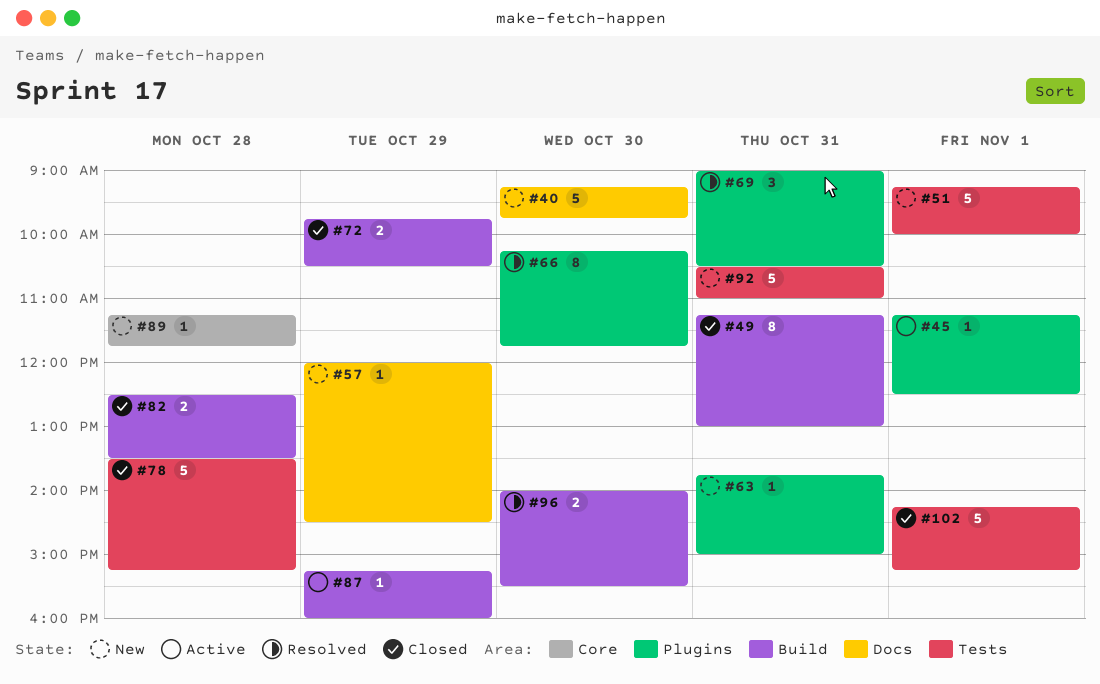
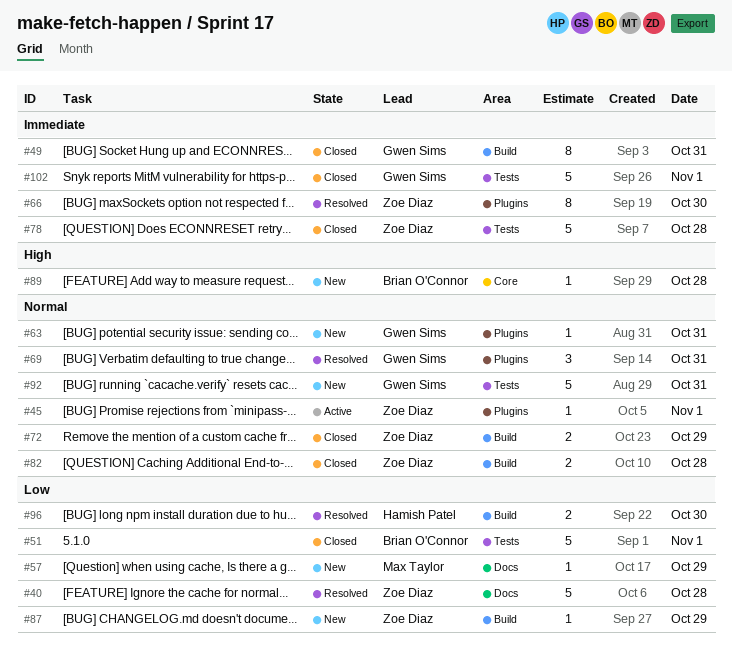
#40, status: New -> Resolved
#40, day: Oct 30 -> Oct 28
#51, status: New -> Closed
#87, status: Active -> New

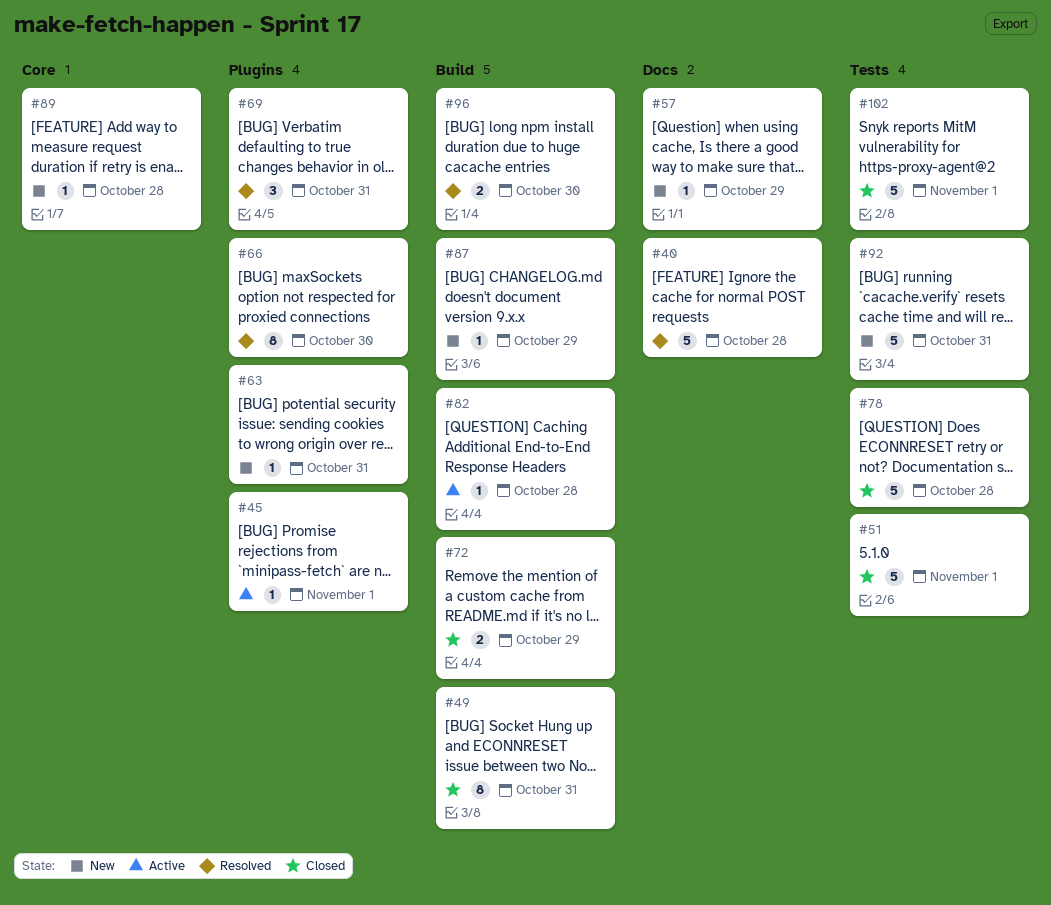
#82, status: Closed -> Active
#82, estimate: 2 -> 1

